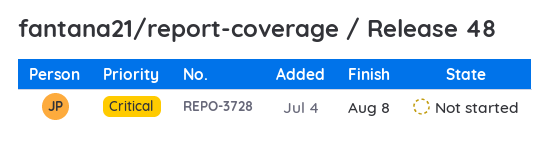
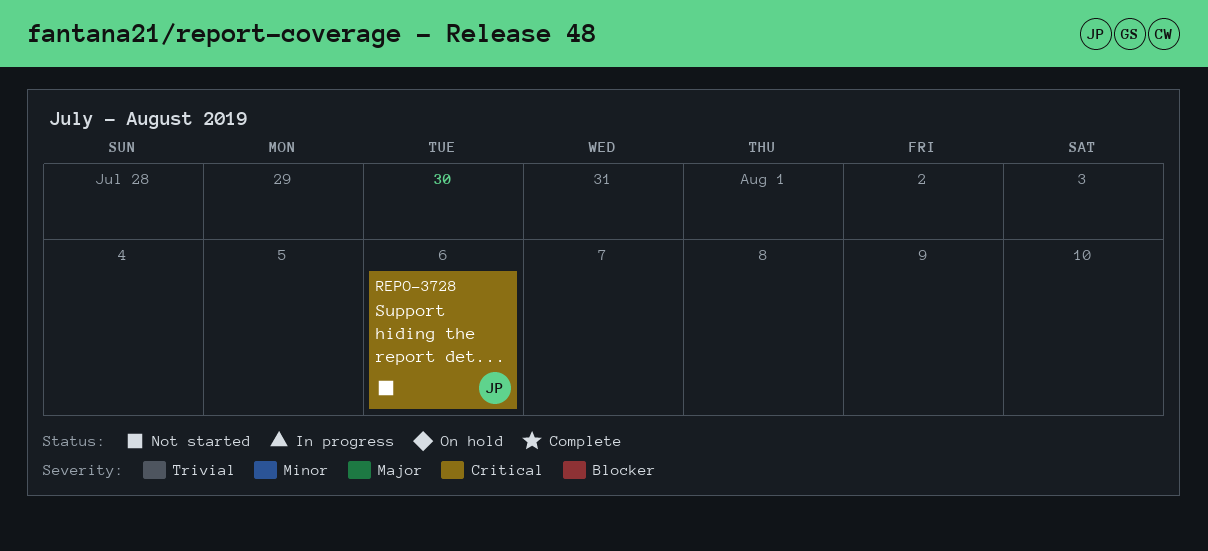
REPO-3728, due: Aug 8 -> Aug 6

